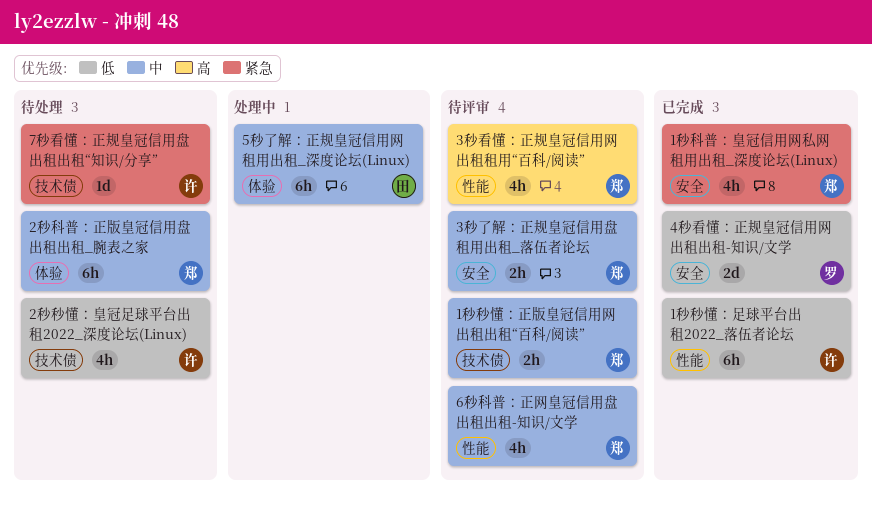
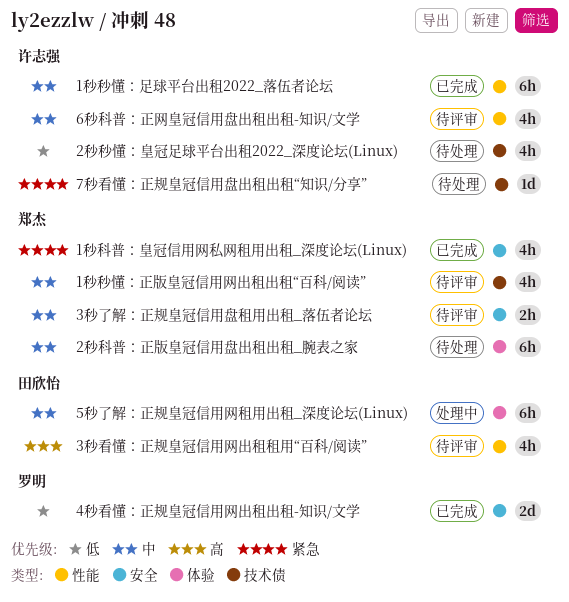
1秒秒懂：正版皇冠信用网出租出租“百科/阅读”, estimate: 2h -> 4h
1秒秒懂：足球平台出租2022_落伍者论坛, priority: 低 -> 中
3秒看懂：正规皇冠信用网出租租用“百科/阅读”, owner: 郑杰 -> 田欣怡
6秒科普：正网皇冠信用盘出租出租-知识/文学, owner: 郑杰 -> 许志强

